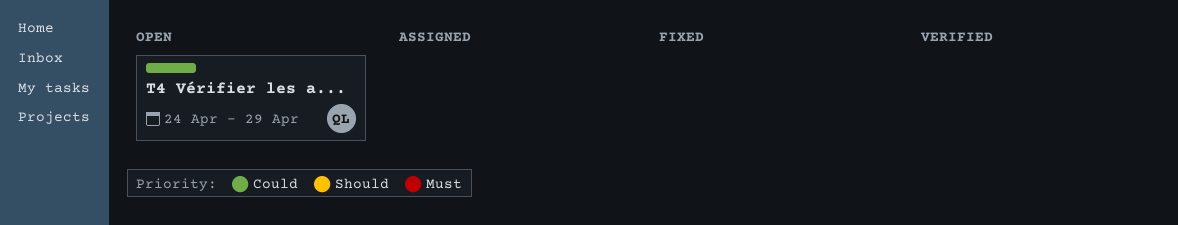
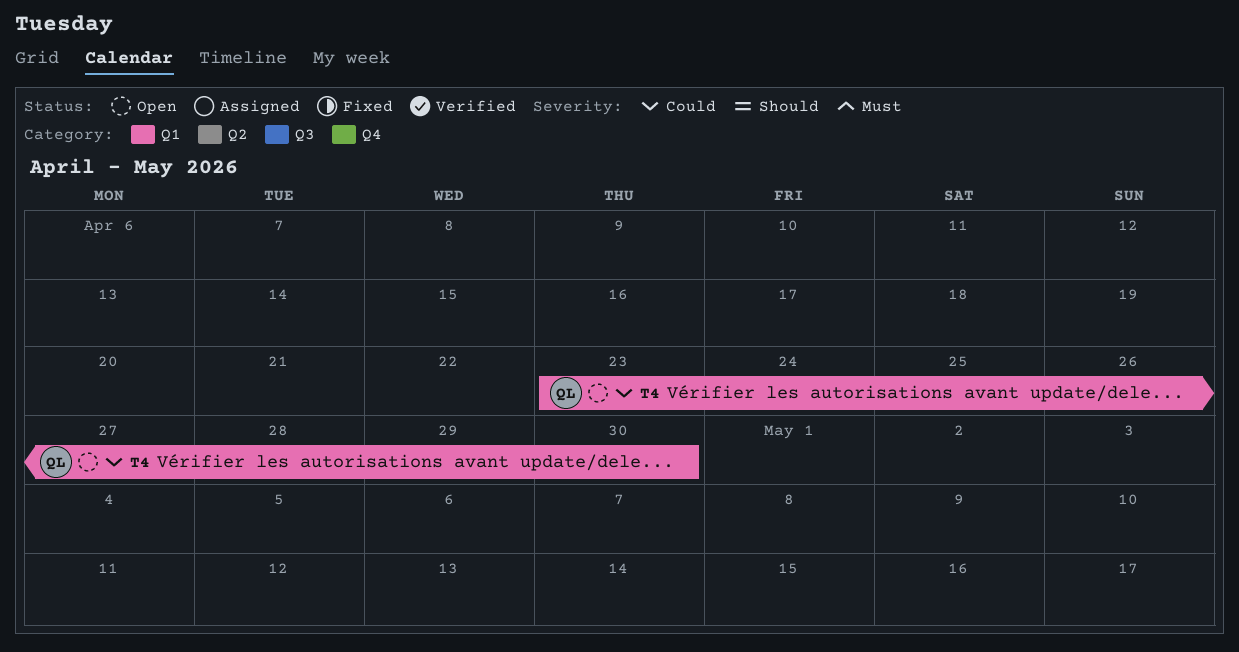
T4, start: Apr 24 -> Apr 23
T4, due: Apr 29 -> Apr 30

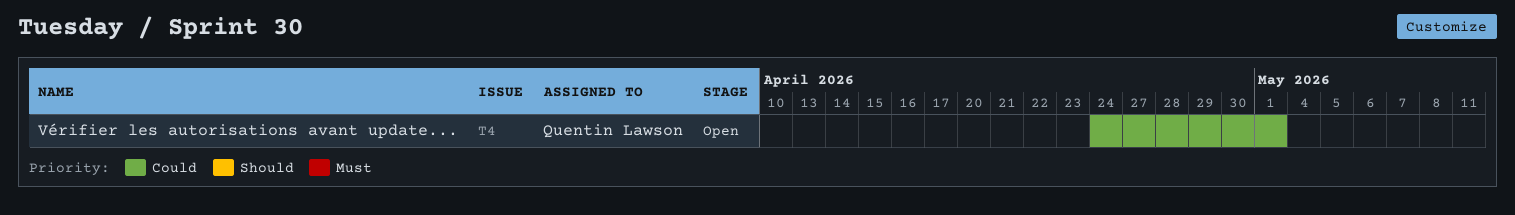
T4, start: Apr 23 -> Apr 24
T4, due: Apr 30 -> May 1

